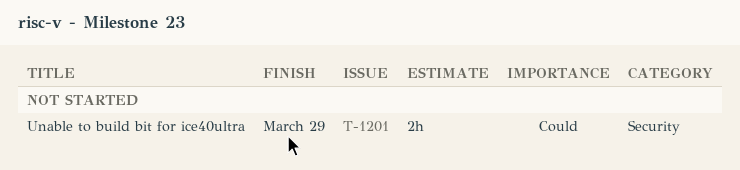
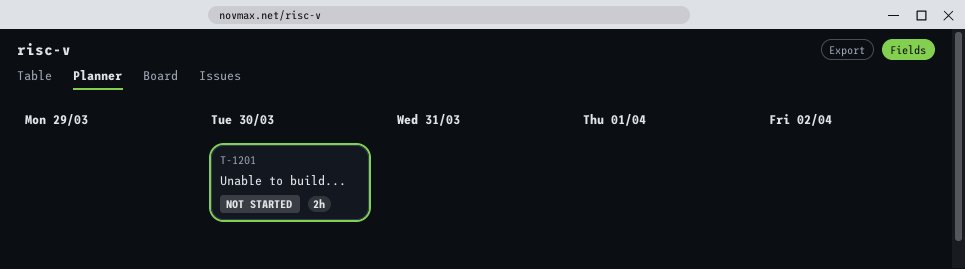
T-1201, due: Mar 29 -> Mar 30

